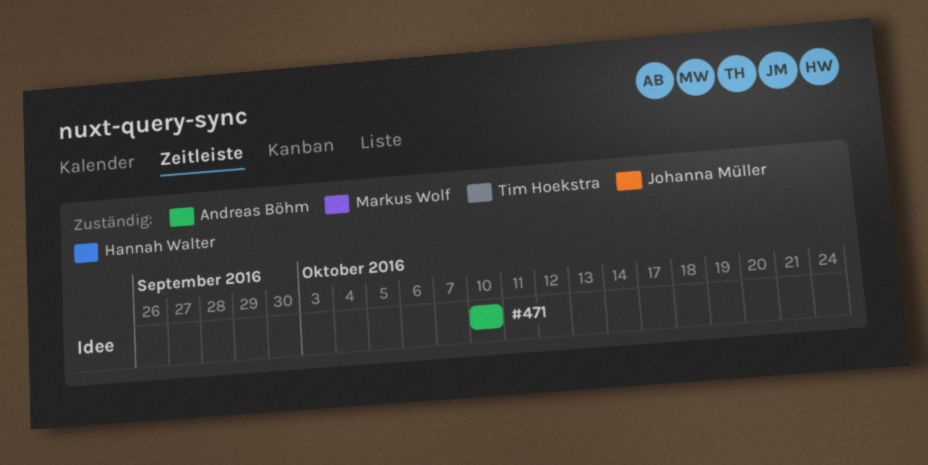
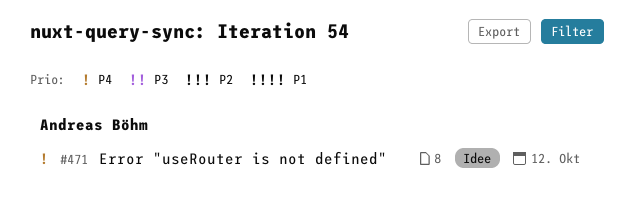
#471, due: Oct 10 -> Oct 12

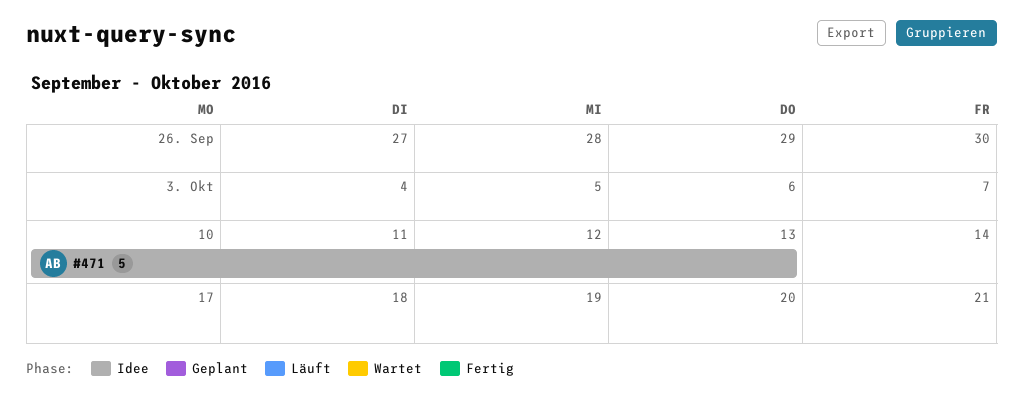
#471, due: Oct 12 -> Oct 13

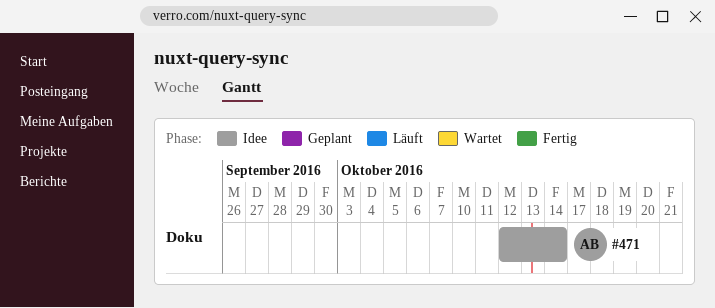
#471, start: Oct 10 -> Oct 12
#471, due: Oct 13 -> Oct 14

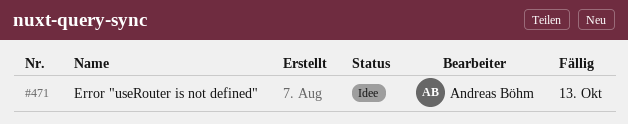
#471, due: Oct 14 -> Oct 13

